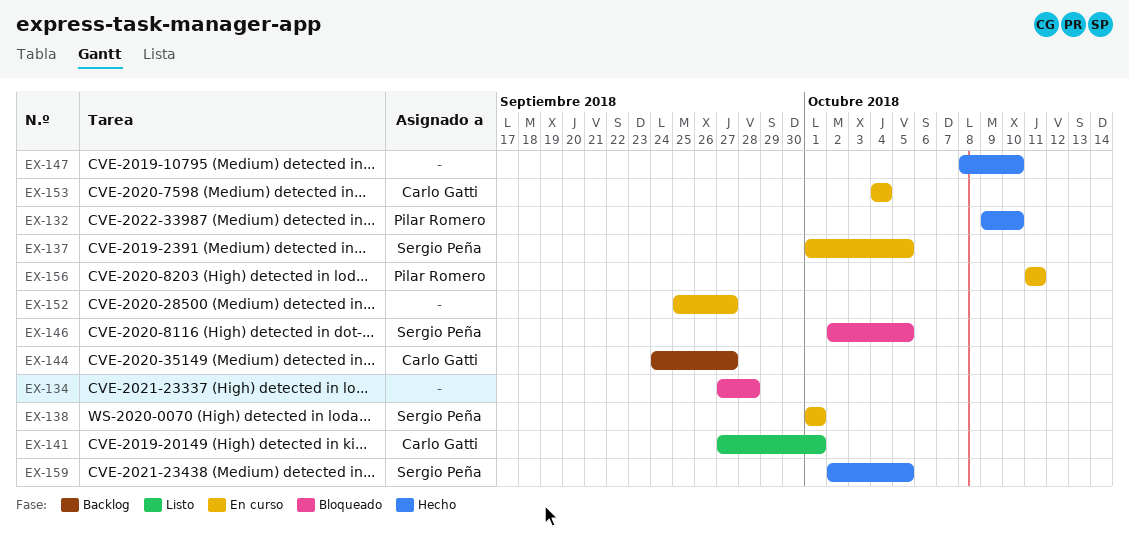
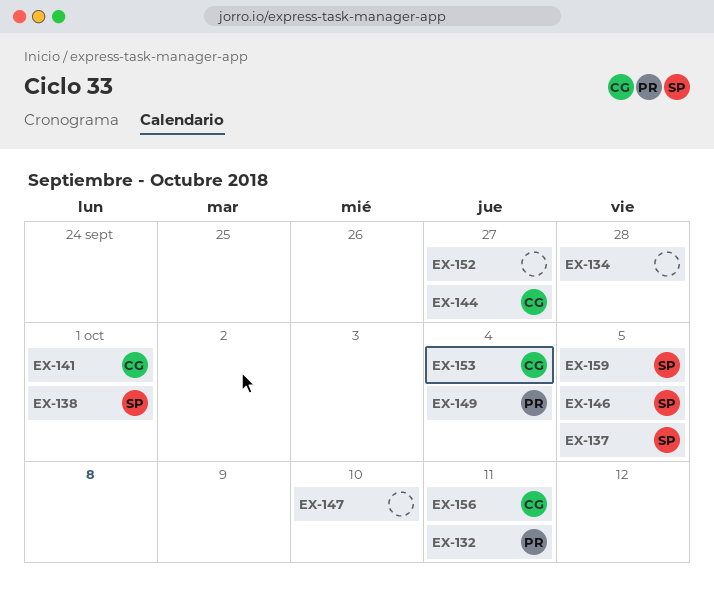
EX-132, due: Oct 10 -> Oct 11
EX-149: none -> present
EX-156, owner: Pilar Romero -> Carlo Gatti

